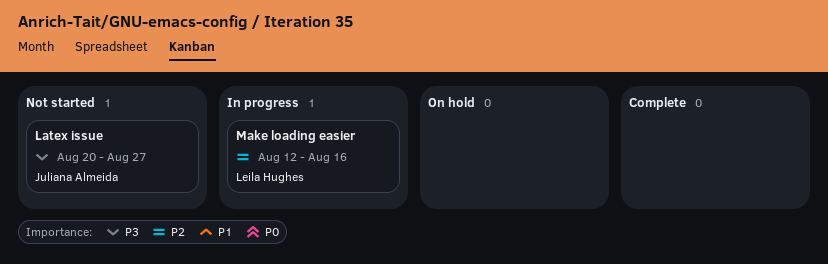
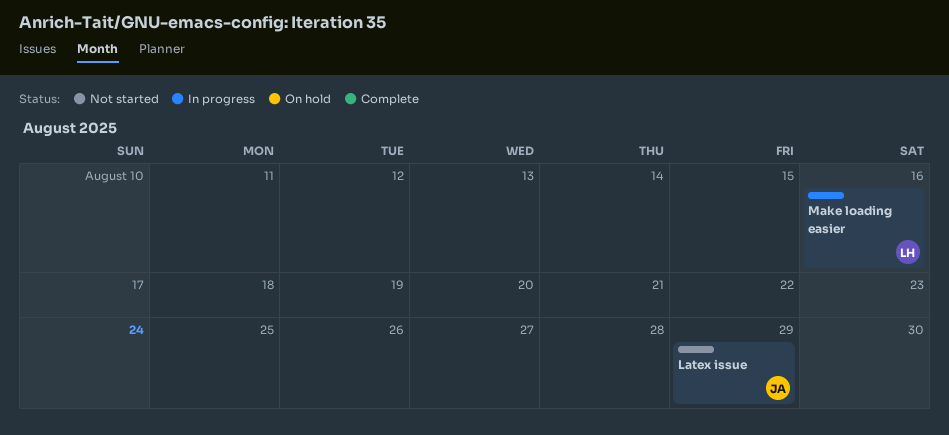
Latex issue, due: Aug 27 -> Aug 29

